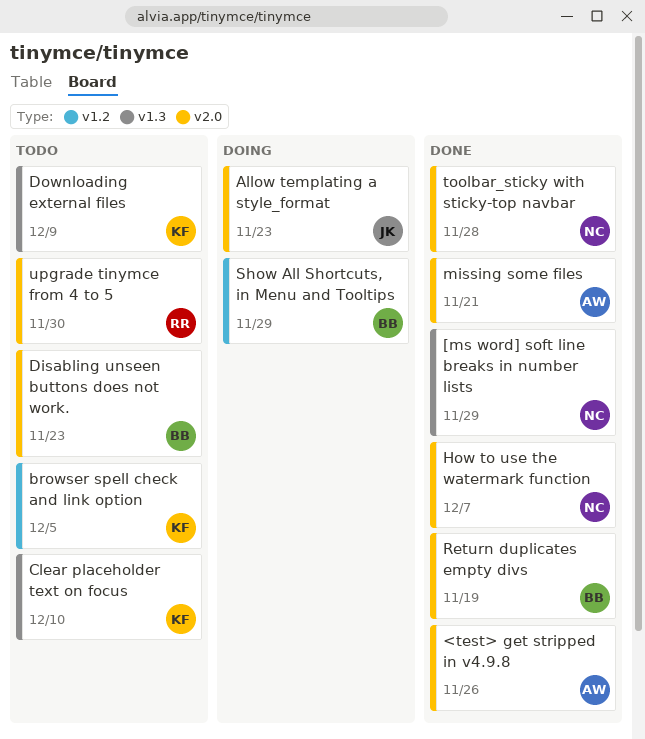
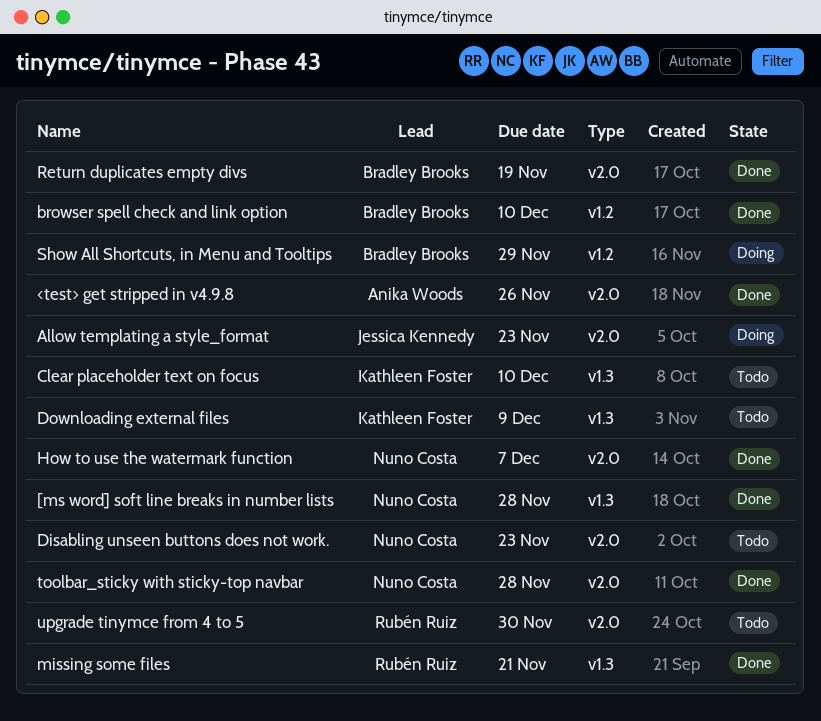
[ms word] soft line breaks in number lists, due: Nov 29 -> Nov 28
browser spell check and link option, status: Todo -> Done
browser spell check and link option, owner: Kathleen Foster -> Bradley Brooks
browser spell check and link option, due: Dec 5 -> Dec 10
Disabling unseen buttons does not work., owner: Bradley Brooks -> Nuno Costa
missing some files, owner: Anika Woods -> Rubén Ruiz
missing some files, label: v2.0 -> v1.3

